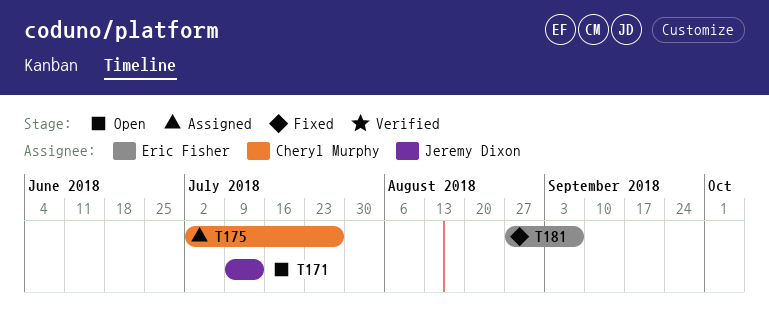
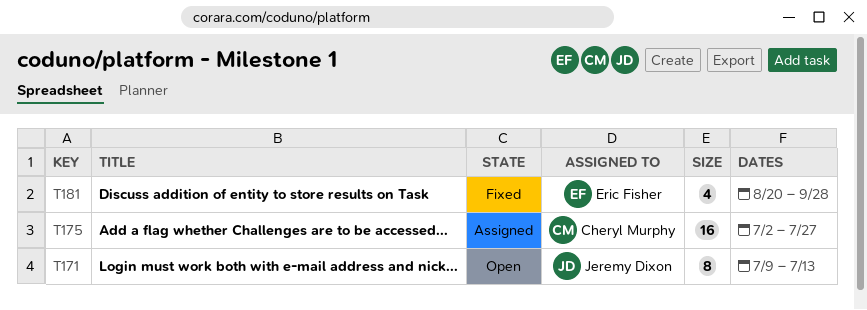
T181, start: Aug 27 -> Aug 20
T181, due: Sep 7 -> Sep 28

